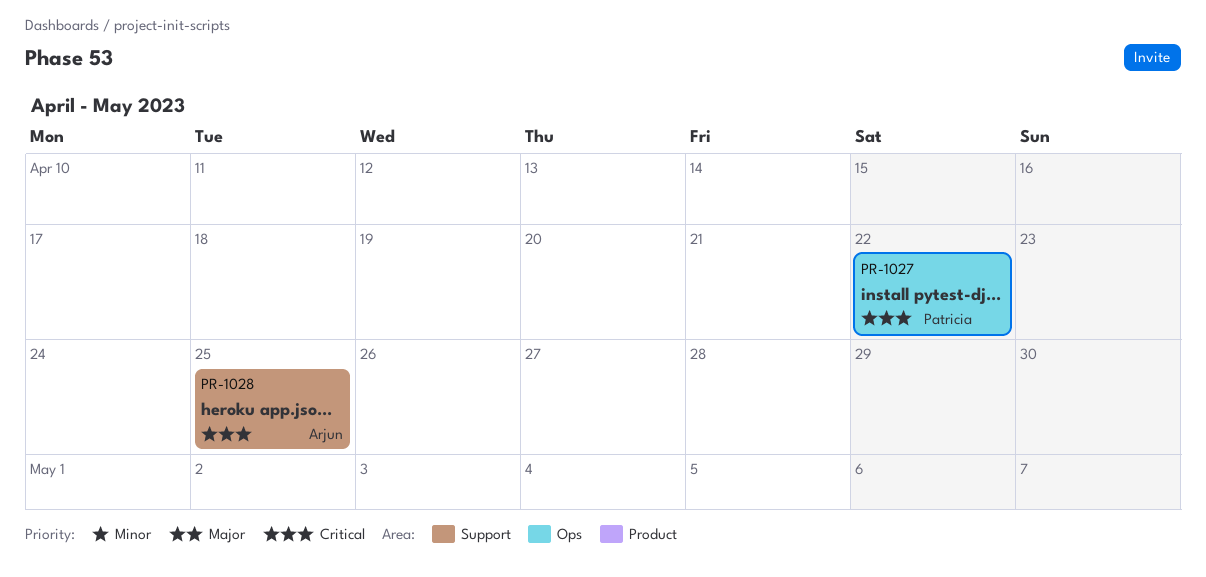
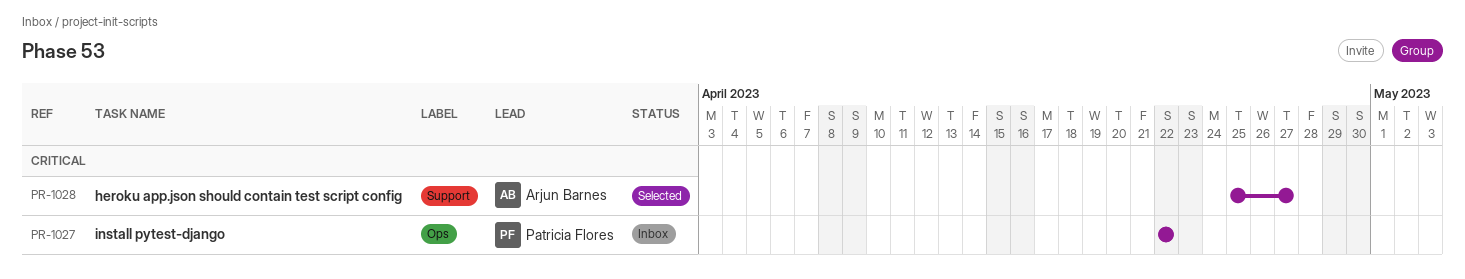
PR-1028, due: Apr 25 -> Apr 27

